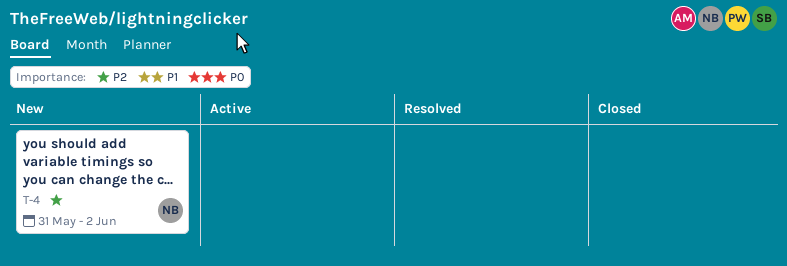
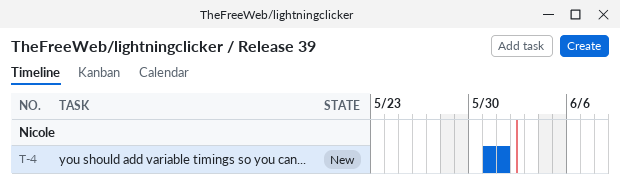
T-4, due: Jun 2 -> Jun 1

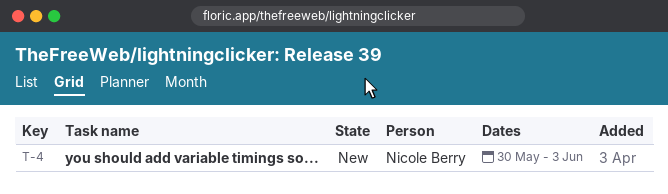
T-4, start: May 31 -> May 30
T-4, due: Jun 1 -> Jun 3

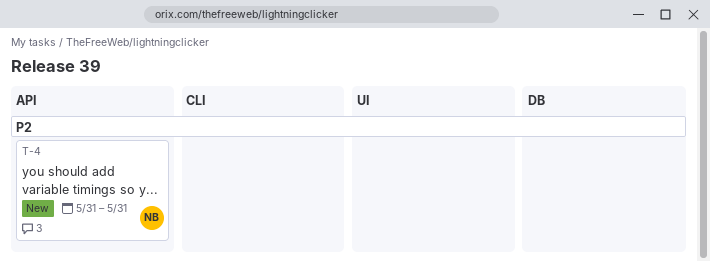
T-4, start: May 30 -> May 31
T-4, due: Jun 3 -> May 31

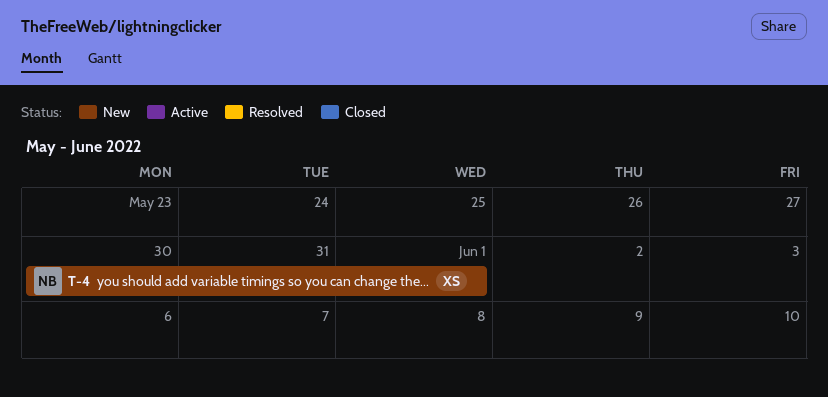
T-4, start: May 31 -> May 30
T-4, due: May 31 -> Jun 1

